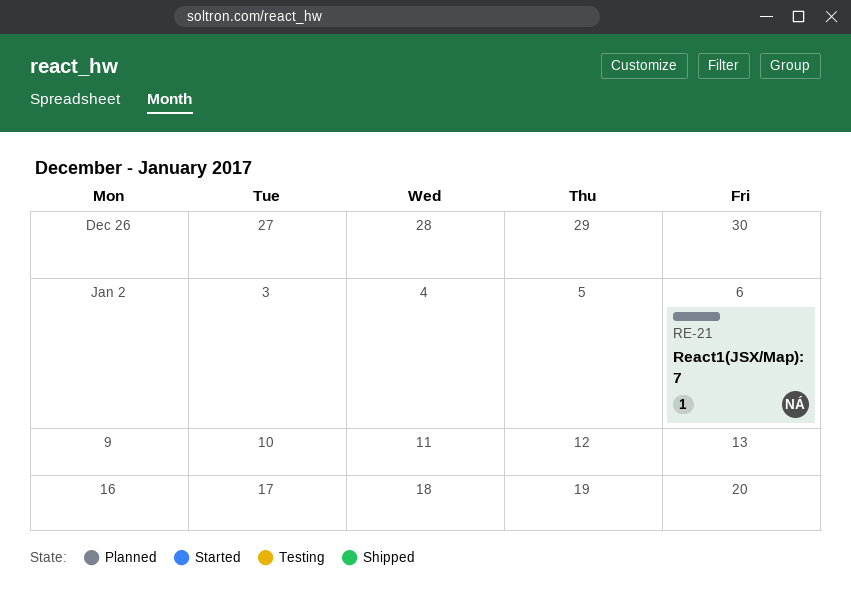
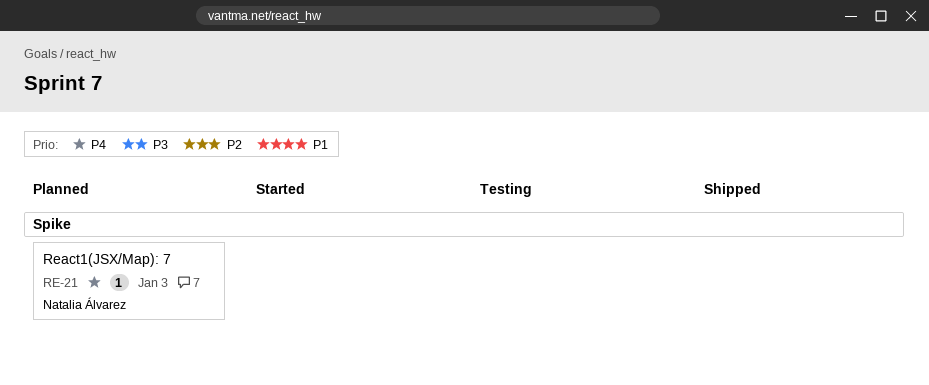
RE-21, due: Jan 6 -> Jan 3

